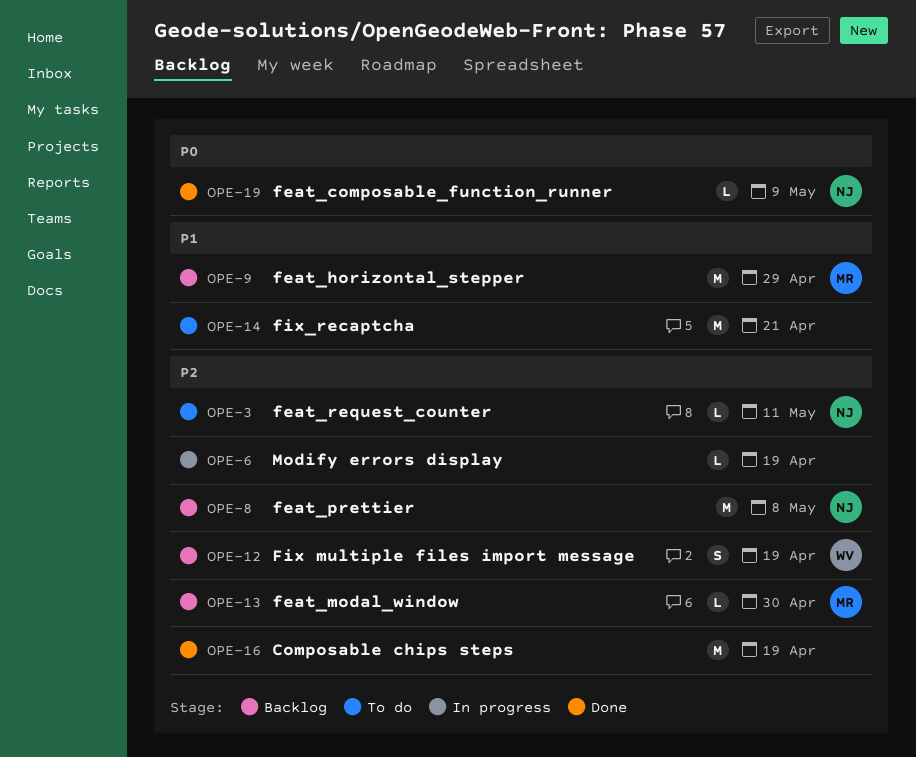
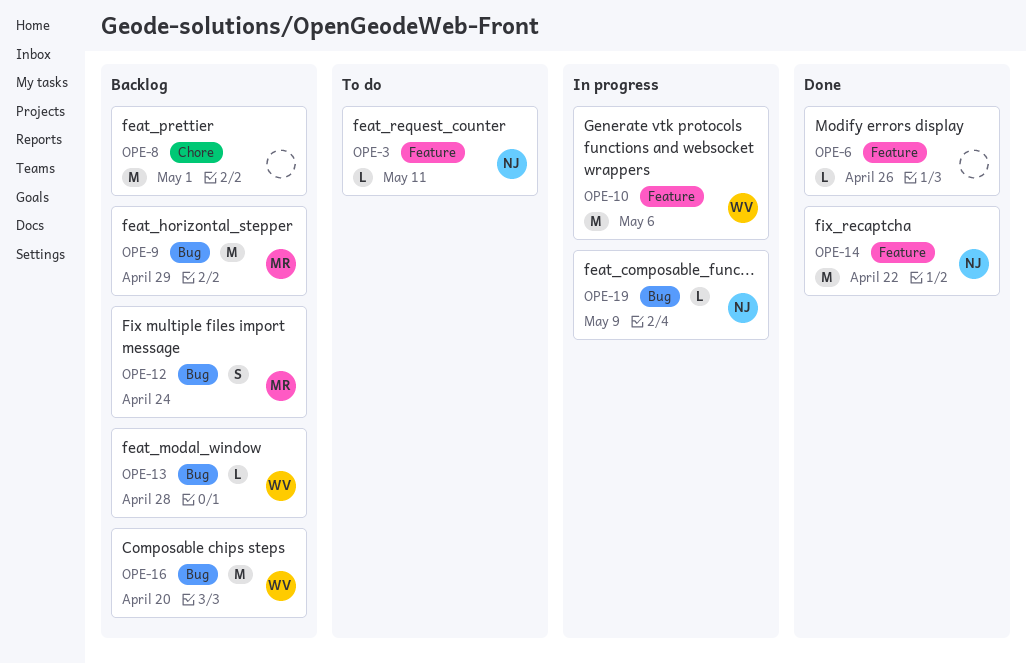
OPE-6, status: In progress -> Done
OPE-6, due: Apr 19 -> Apr 26
OPE-8, owner: NJ -> none
OPE-8, due: May 8 -> May 1
OPE-10: none -> present
OPE-12, owner: WV -> MR
OPE-12, due: Apr 19 -> Apr 24
OPE-13, owner: MR -> WV
OPE-13, due: Apr 30 -> Apr 28
OPE-14, status: To do -> Done
OPE-14, owner: none -> NJ
OPE-14, due: Apr 21 -> Apr 22
OPE-16, status: Done -> Backlog
OPE-16, owner: none -> WV
OPE-16, due: Apr 19 -> Apr 20
OPE-19, status: Done -> In progress

